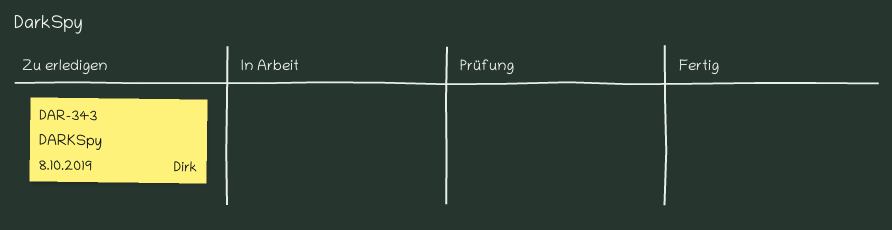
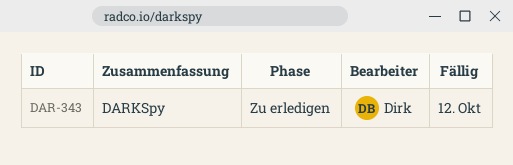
DAR-343, due: Oct 8 -> Oct 12

